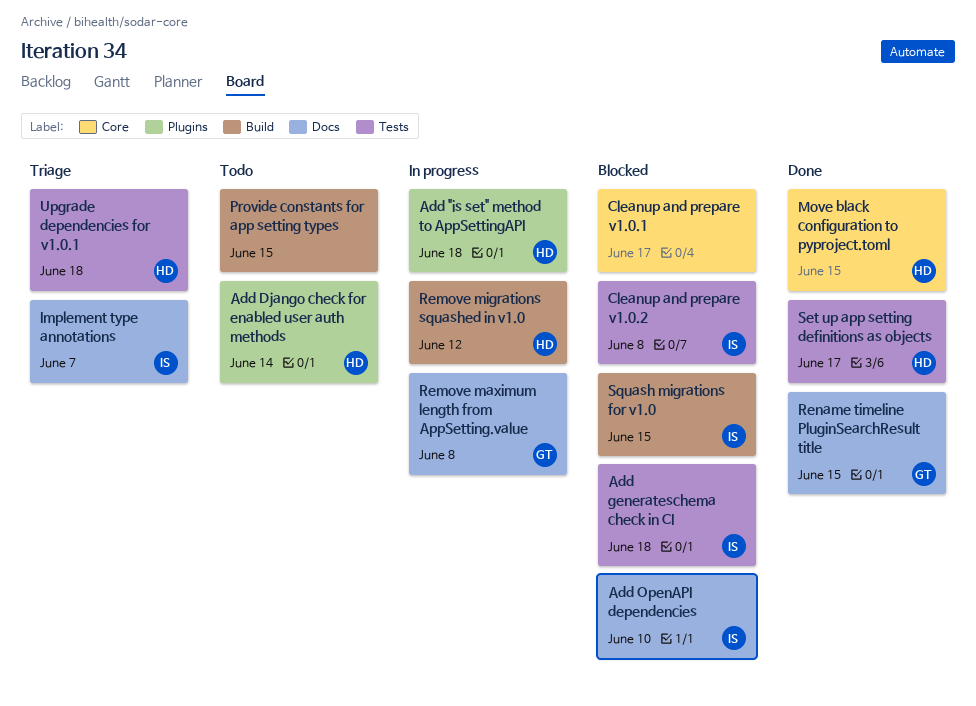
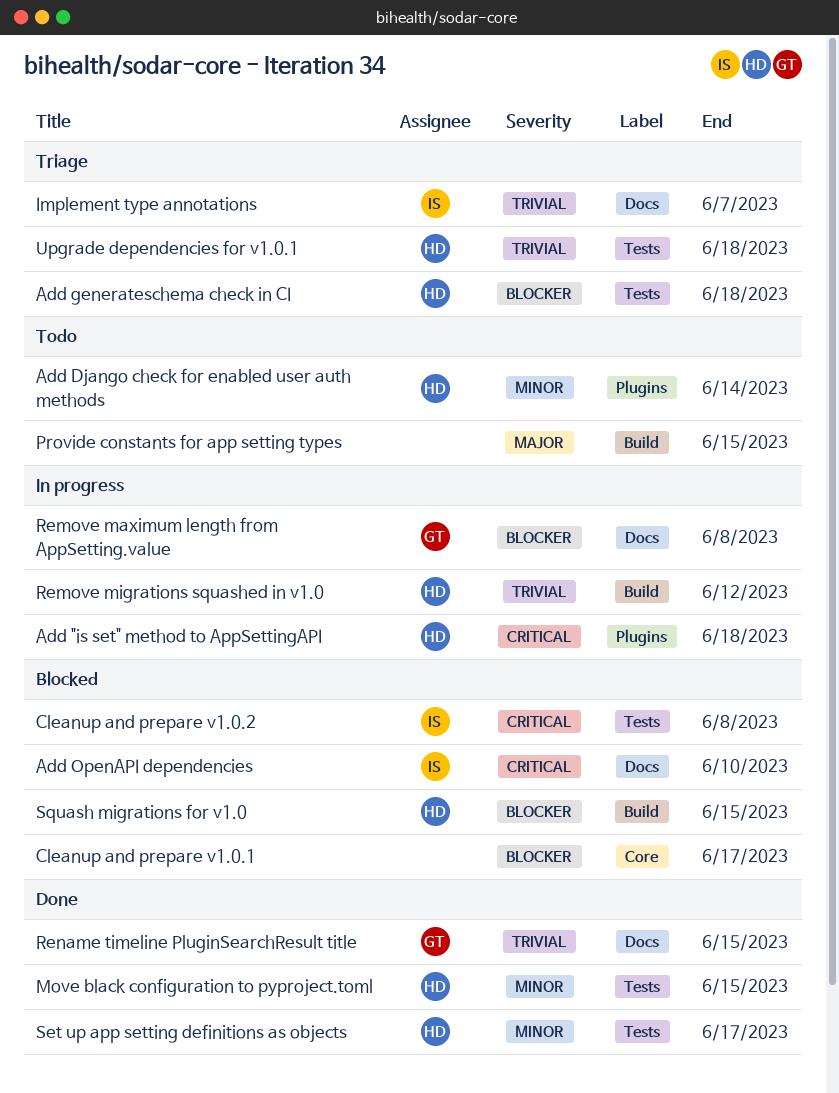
Add generateschema check in CI, status: Blocked -> Triage
Add generateschema check in CI, owner: IS -> HD
Move black configuration to pyproject.toml, label: Core -> Tests
Squash migrations for v1.0, owner: IS -> HD

